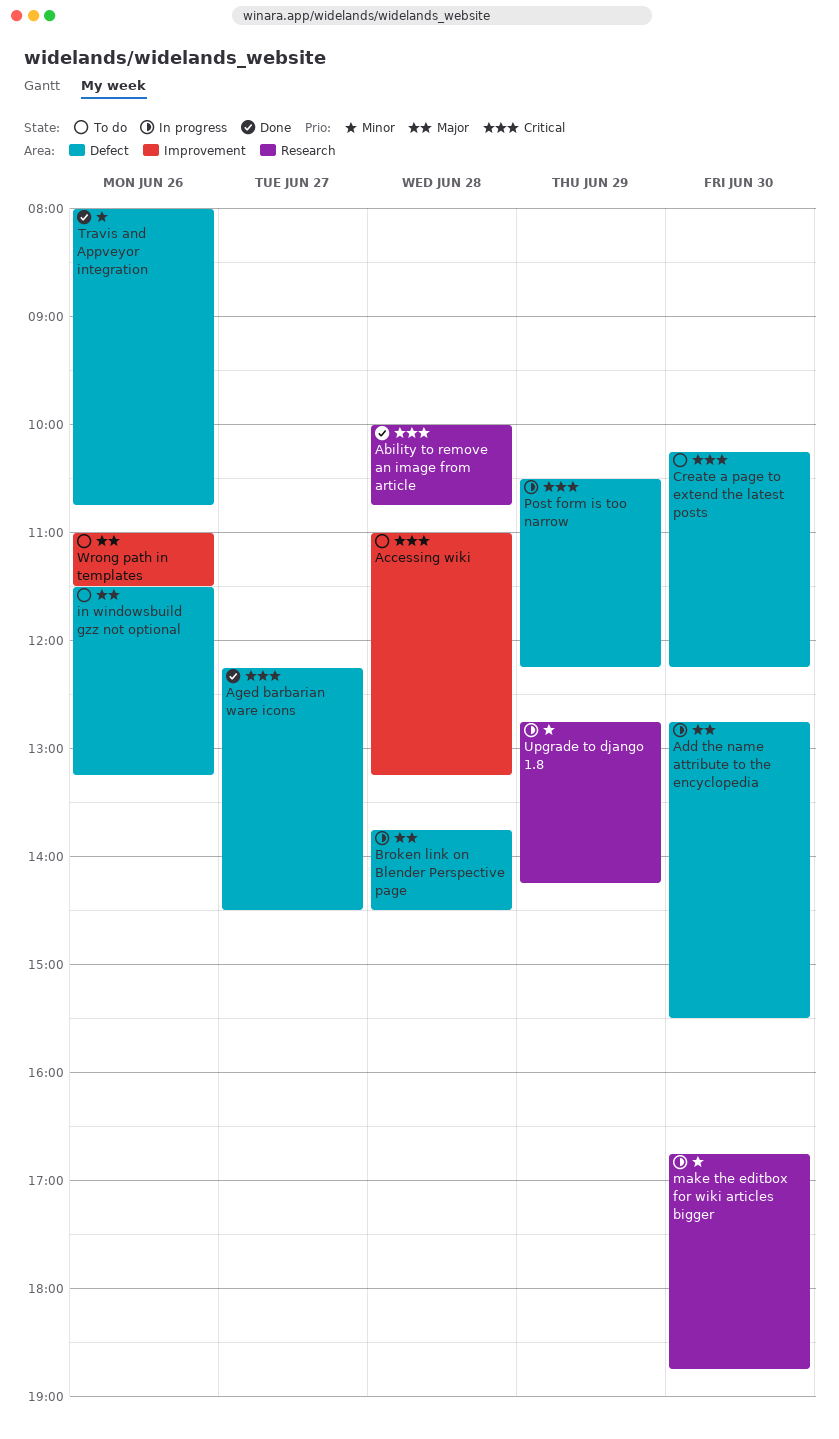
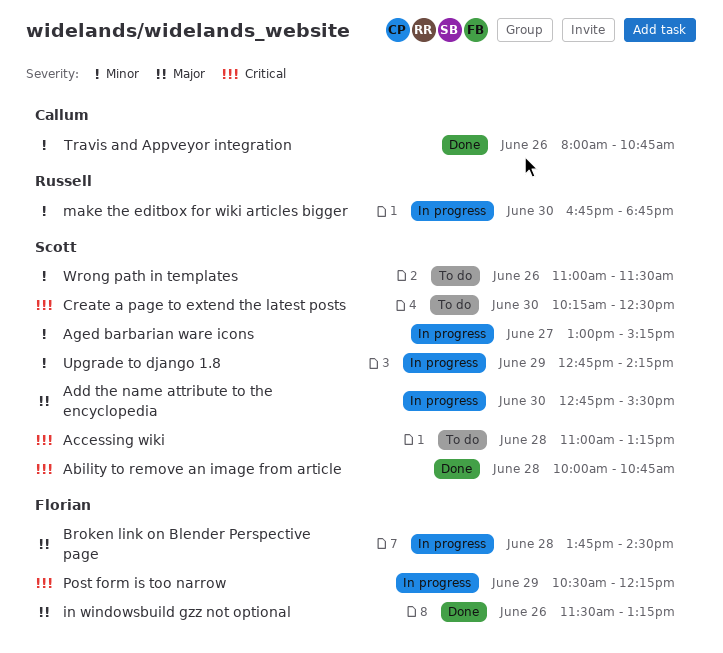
Aged barbarian ware icons, status: Done -> In progress
Aged barbarian ware icons, priority: Critical -> Minor
Aged barbarian ware icons, begins: 12:15 -> 13:00
Aged barbarian ware icons, ends: 14:30 -> 15:15
Create a page to extend the latest posts, ends: 12:15 -> 12:30
in windowsbuild gzz not optional, status: To do -> Done
Wrong path in templates, priority: Major -> Minor

